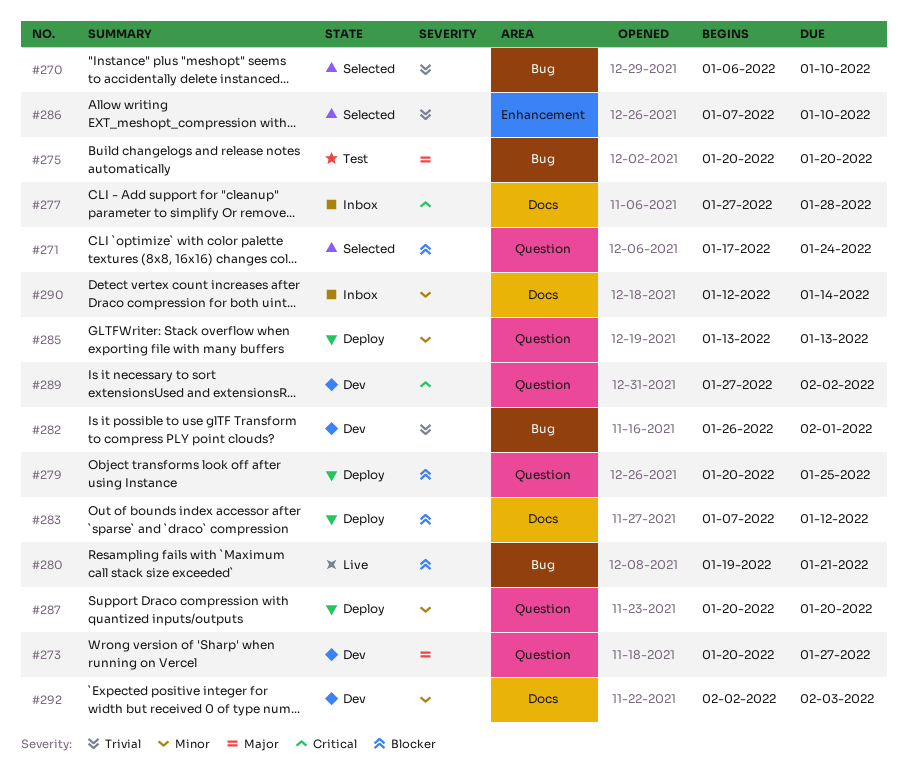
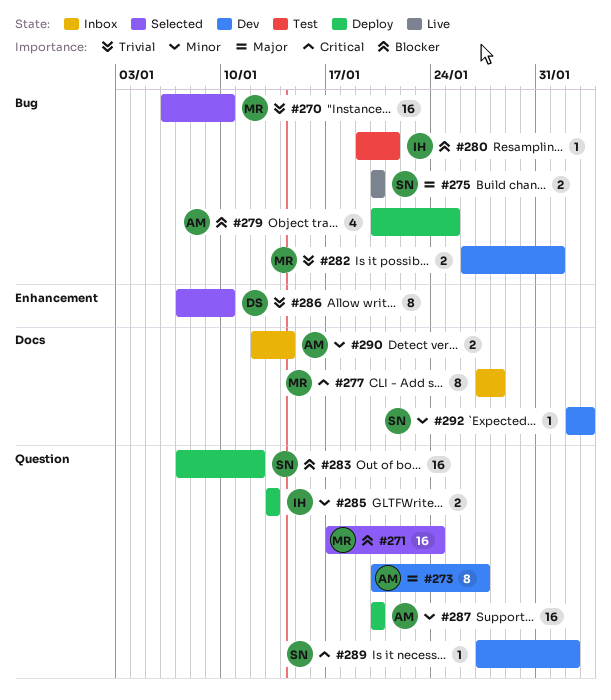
#275, status: Test -> Live
#279, label: Question -> Bug
#280, status: Live -> Test
#283, label: Docs -> Question

